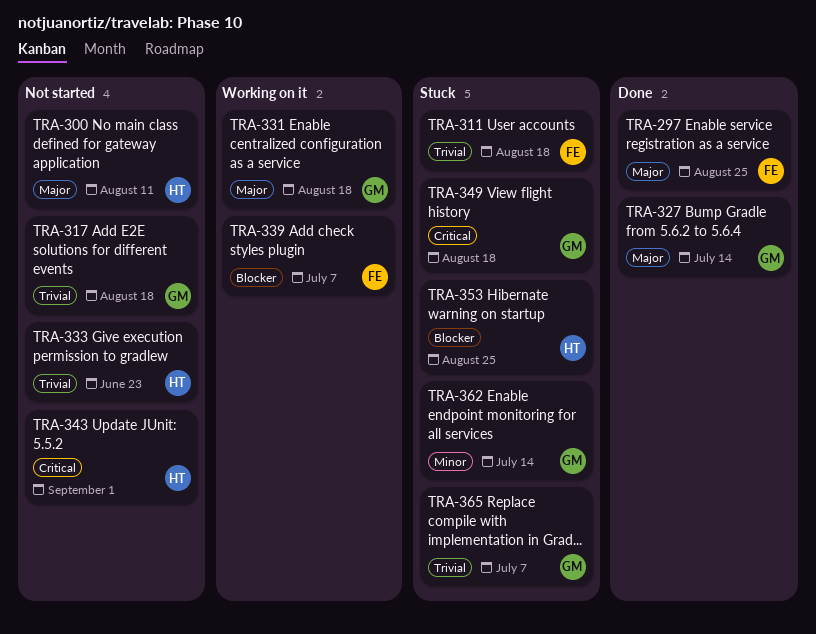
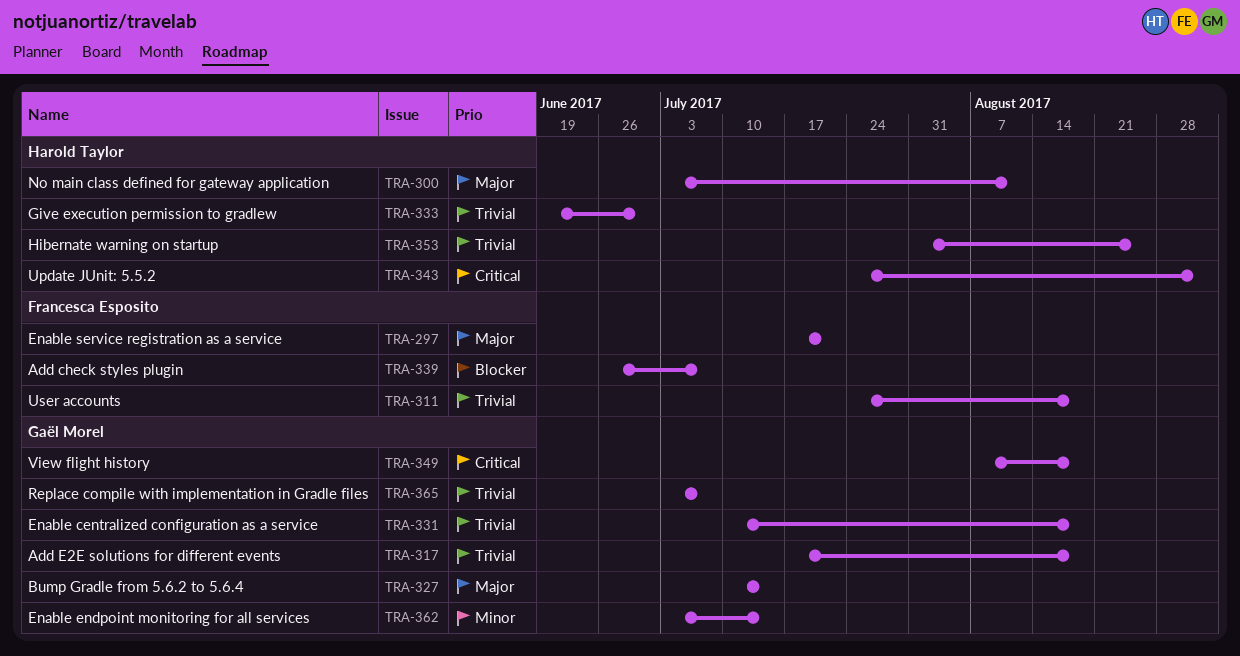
TRA-297, due: Aug 25 -> Jul 21
TRA-331, priority: Major -> Trivial
TRA-333, due: Jun 23 -> Jun 30
TRA-353, priority: Blocker -> Trivial

